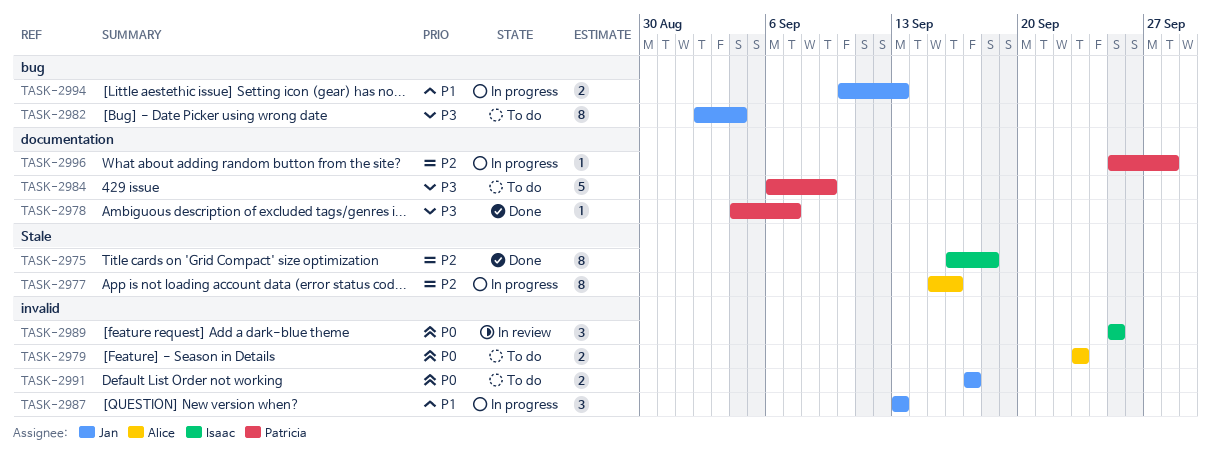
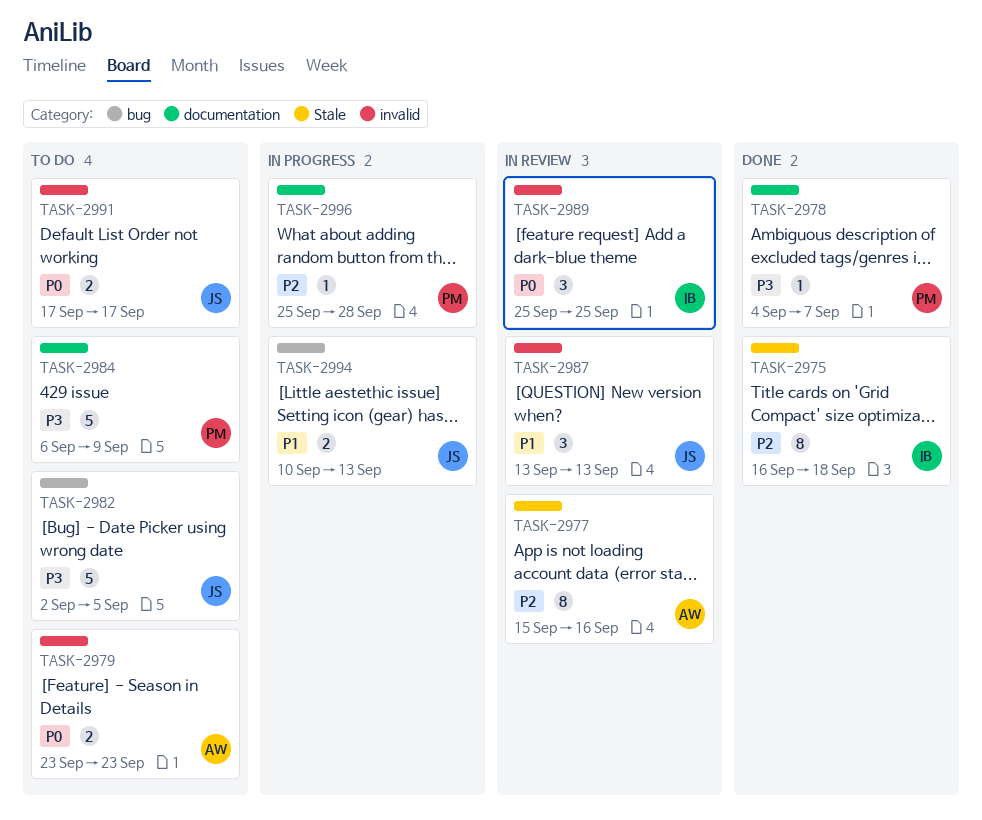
TASK-2977, status: In progress -> In review
TASK-2982, estimate: 8 -> 5
TASK-2982, due: Sep 4 -> Sep 5
TASK-2987, status: In progress -> In review

